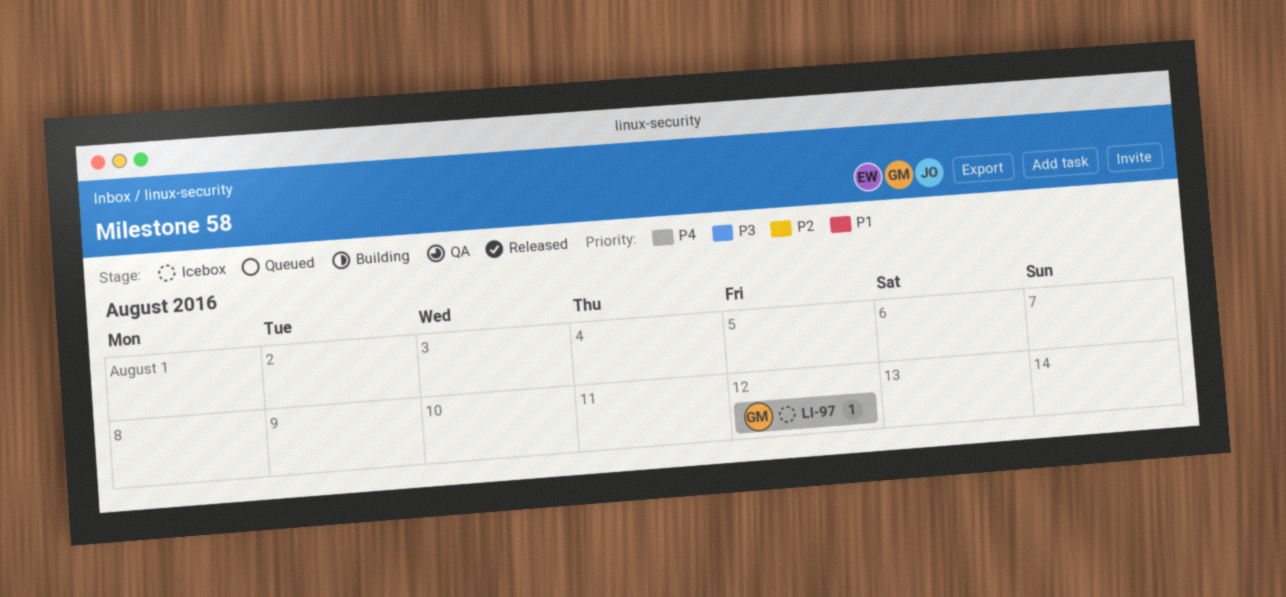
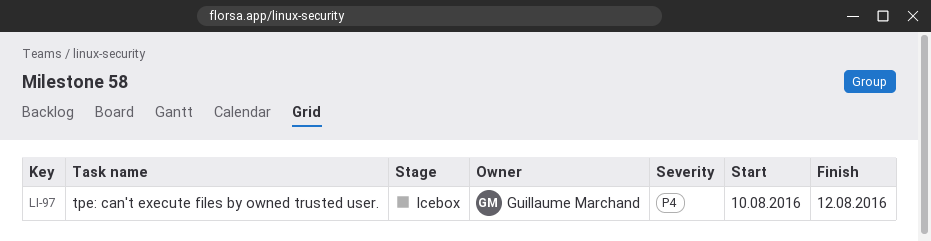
LI-97, start: Aug 12 -> Aug 10

